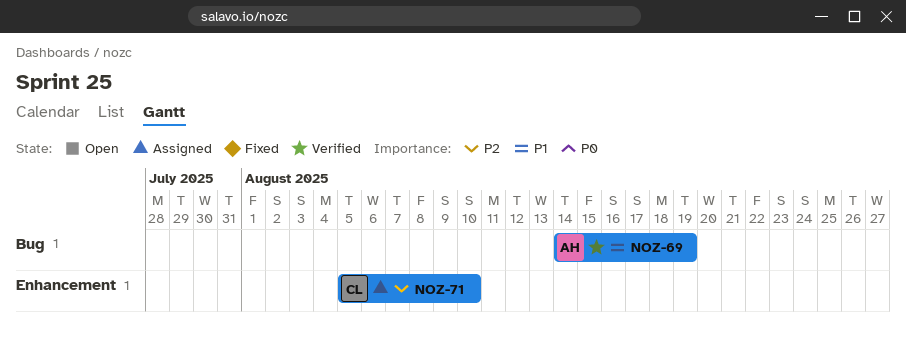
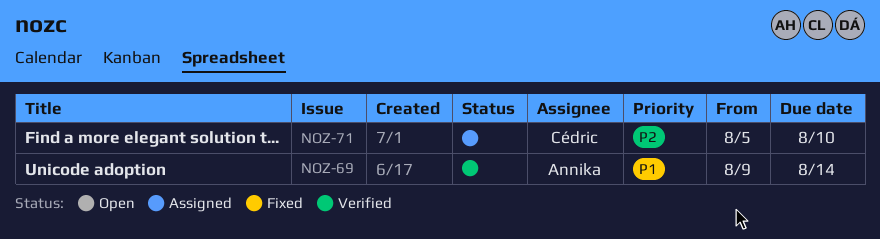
NOZ-69, start: Aug 14 -> Aug 9
NOZ-69, due: Aug 19 -> Aug 14

